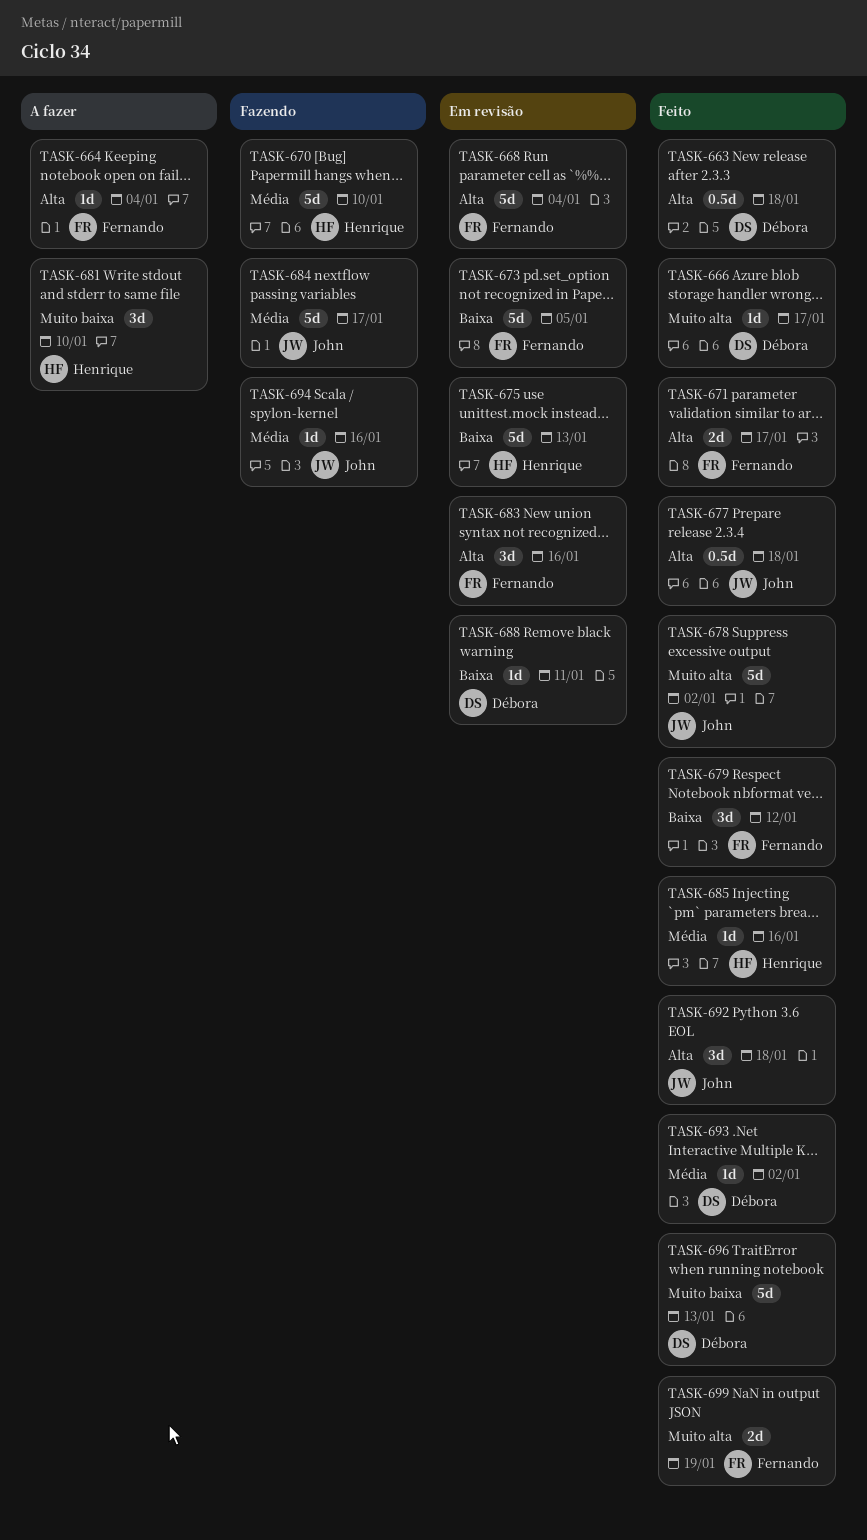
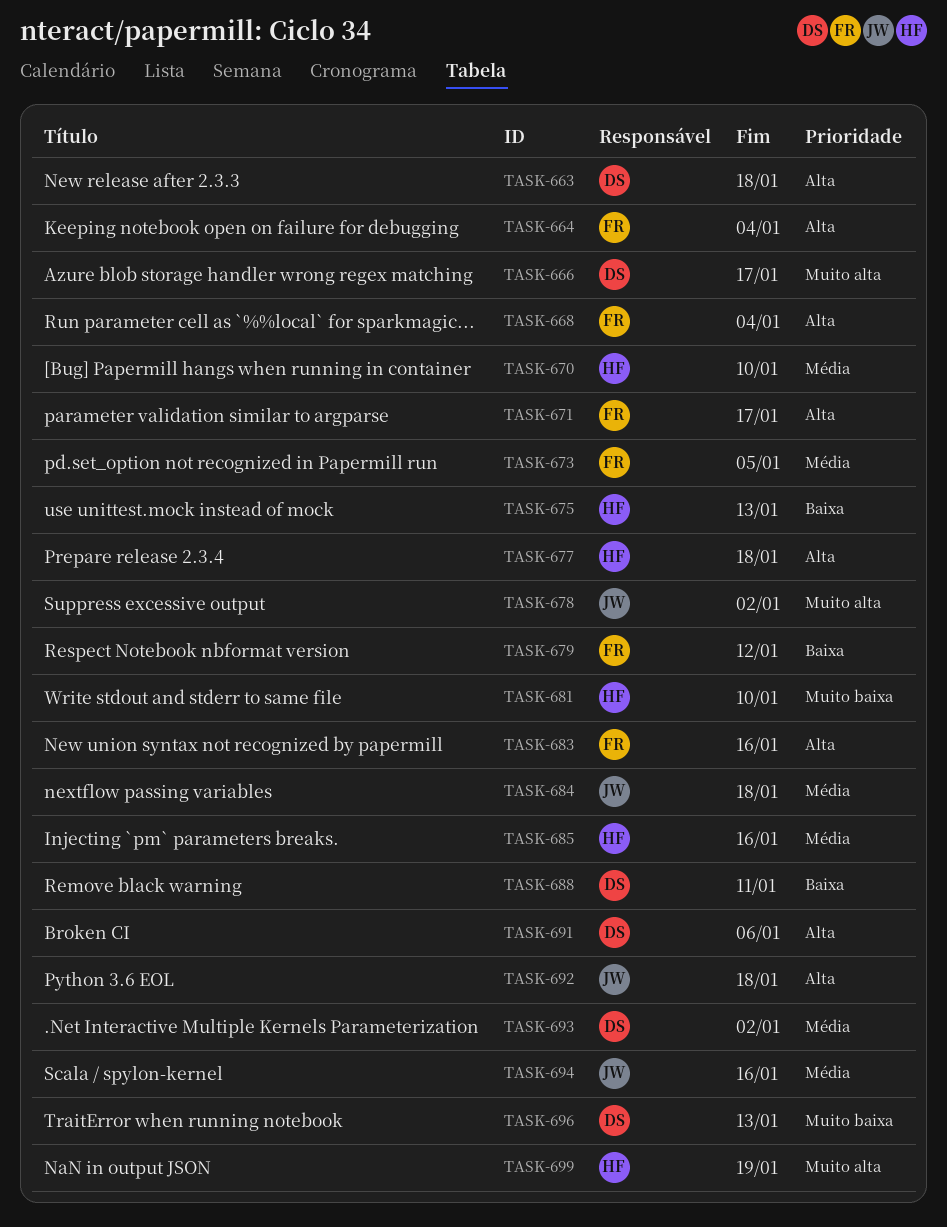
TASK-673, priority: Baixa -> Média
TASK-677, owner: John -> Henrique
TASK-684, due: Jan 17 -> Jan 18
TASK-691: none -> present
TASK-699, owner: Fernando -> Henrique

